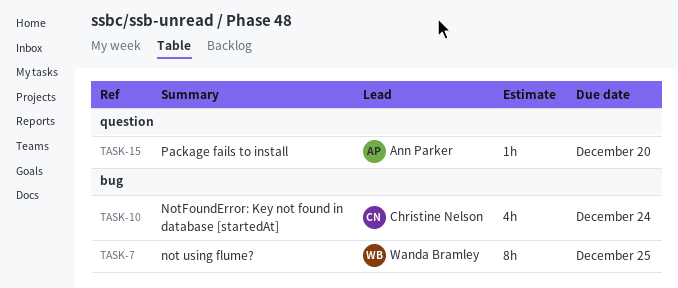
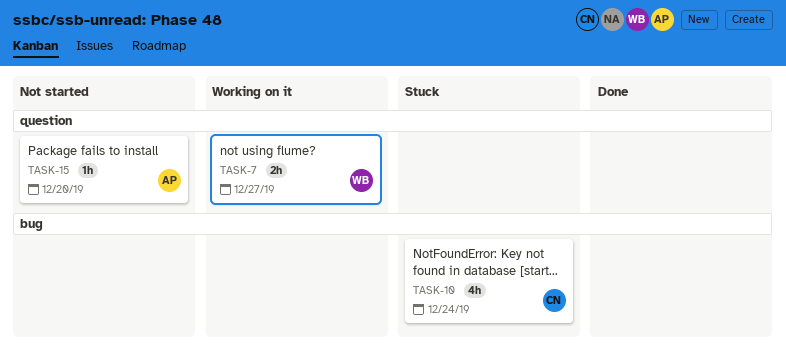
TASK-7, label: bug -> question
TASK-7, estimate: 8h -> 2h
TASK-7, due: Dec 25 -> Dec 27

